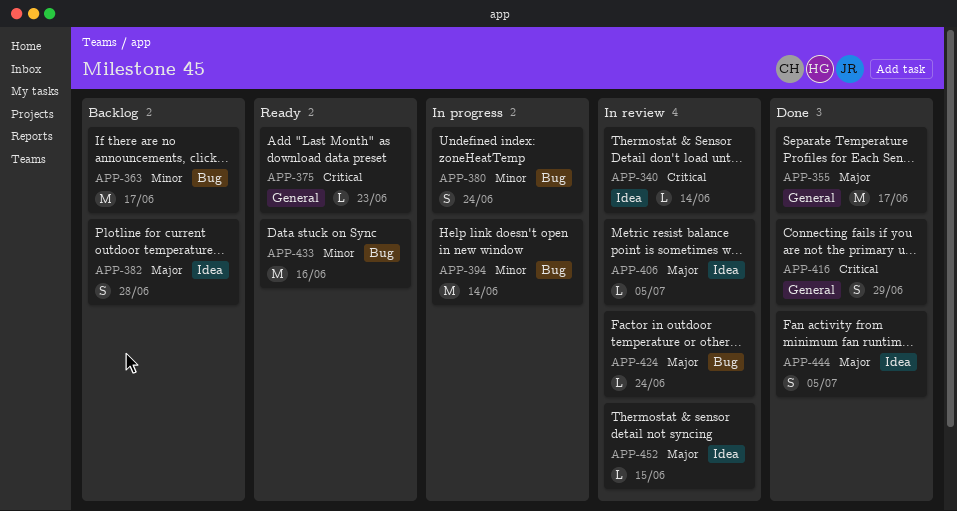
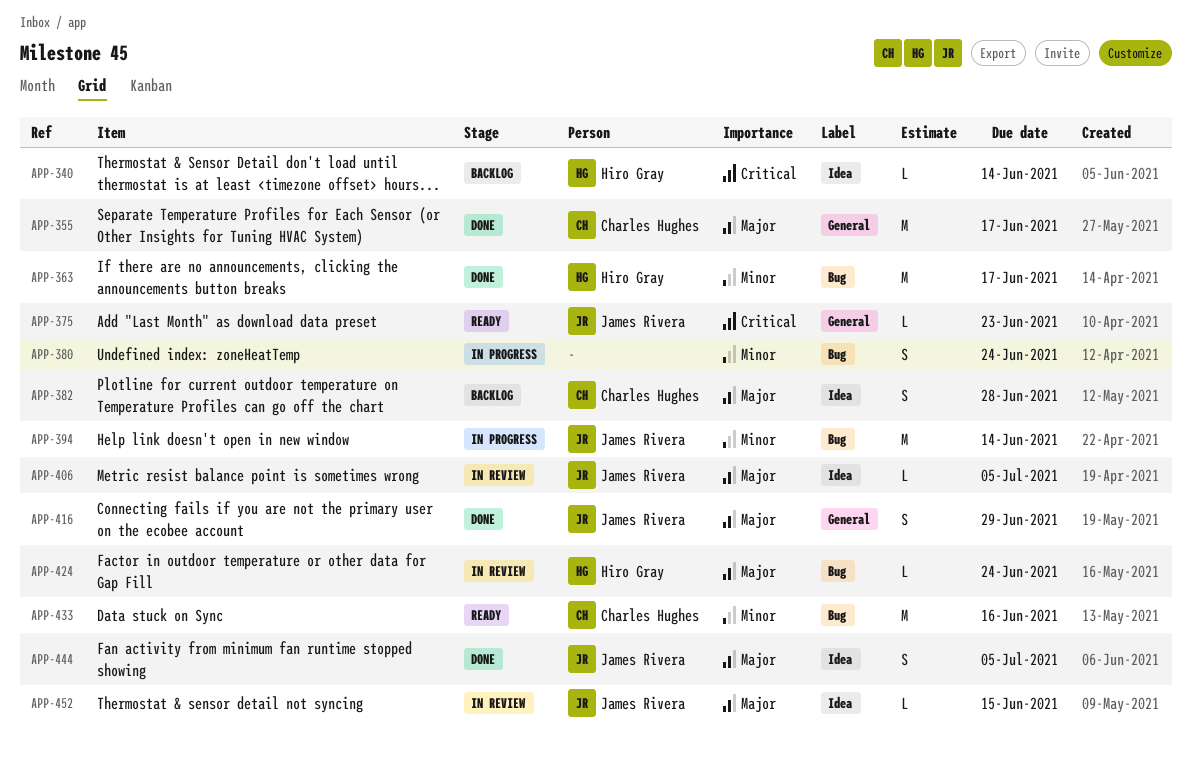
APP-340, status: In review -> Backlog
APP-363, status: Backlog -> Done
APP-416, priority: Critical -> Major

